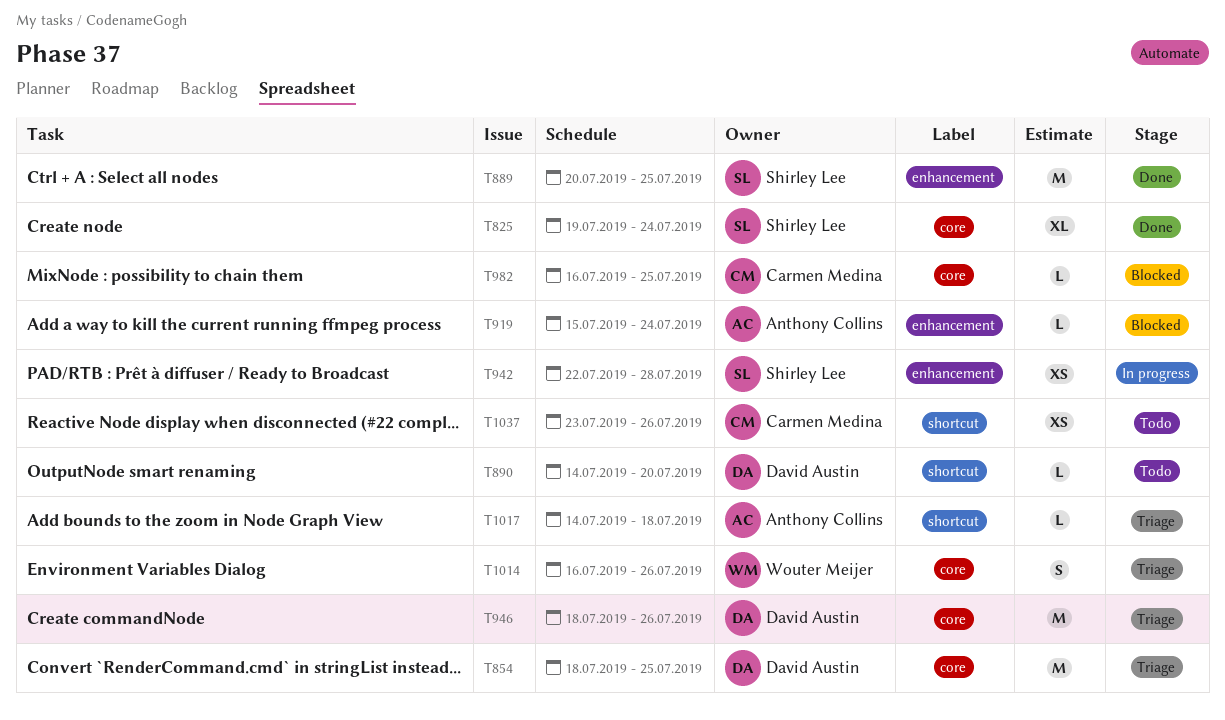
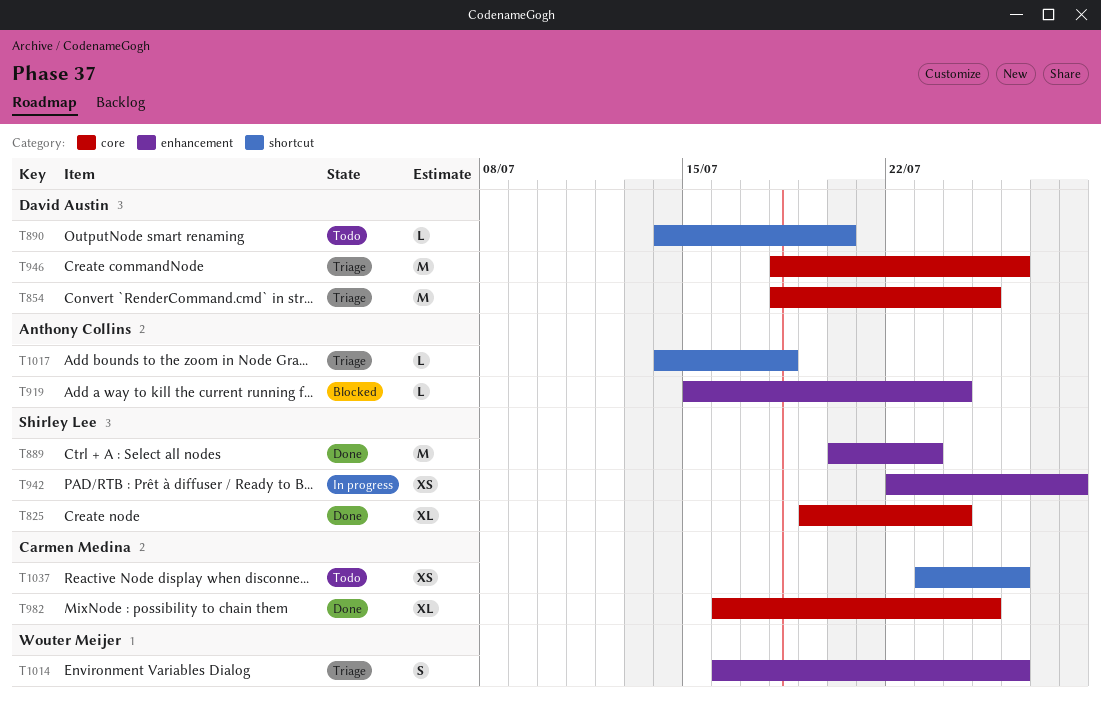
T889, due: Jul 25 -> Jul 23
T982, status: Blocked -> Done
T982, estimate: L -> XL
T1014, label: core -> enhancement

